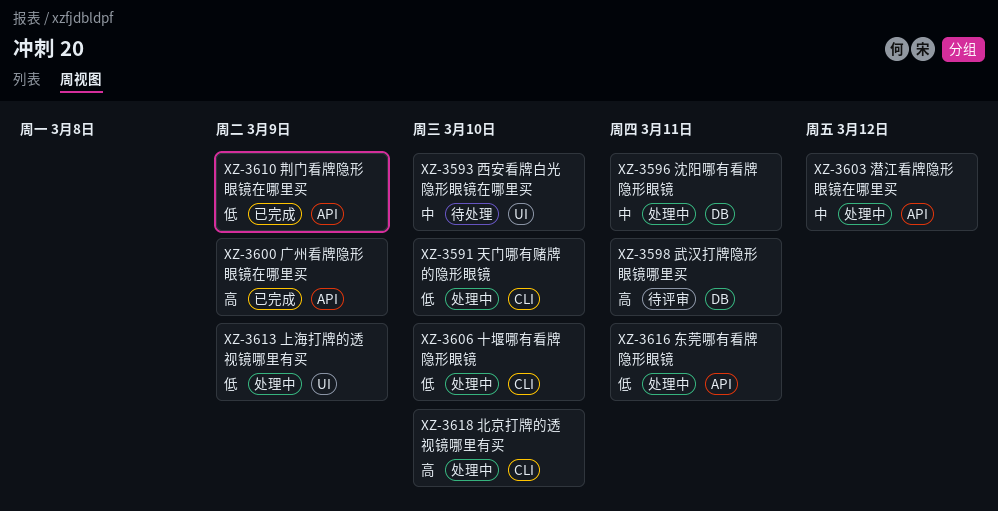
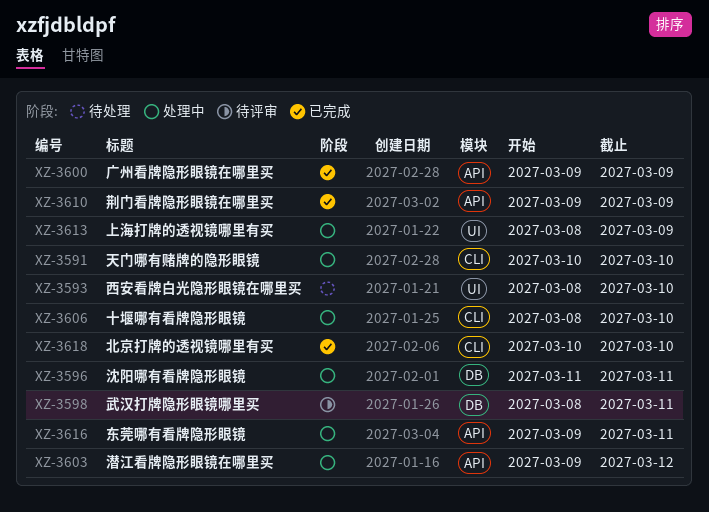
XZ-3618, status: 处理中 -> 已完成

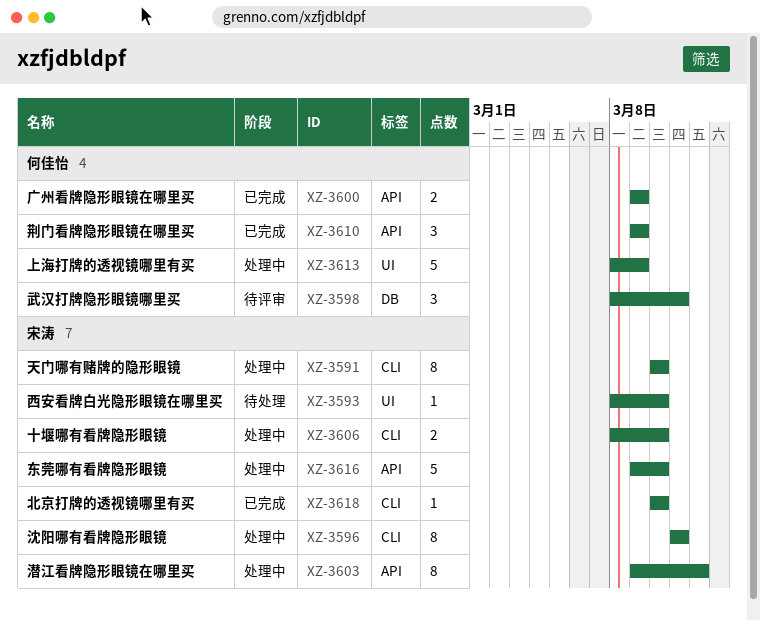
XZ-3596, label: DB -> CLI
XZ-3616, due: Mar 11 -> Mar 10

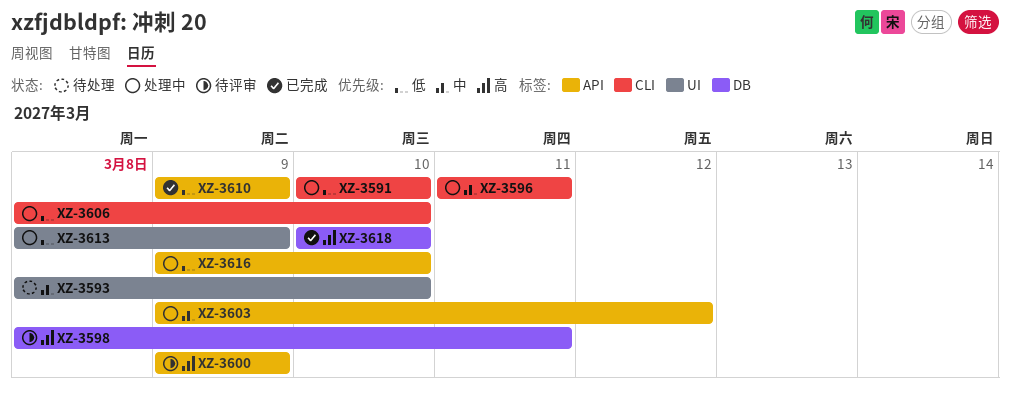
XZ-3600, status: 已完成 -> 待评审
XZ-3618, label: CLI -> DB

